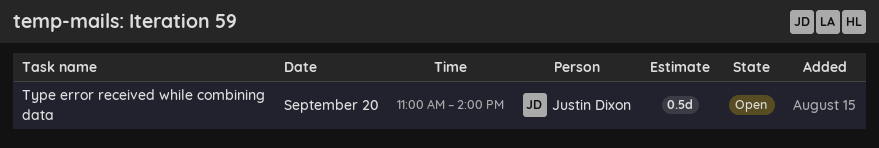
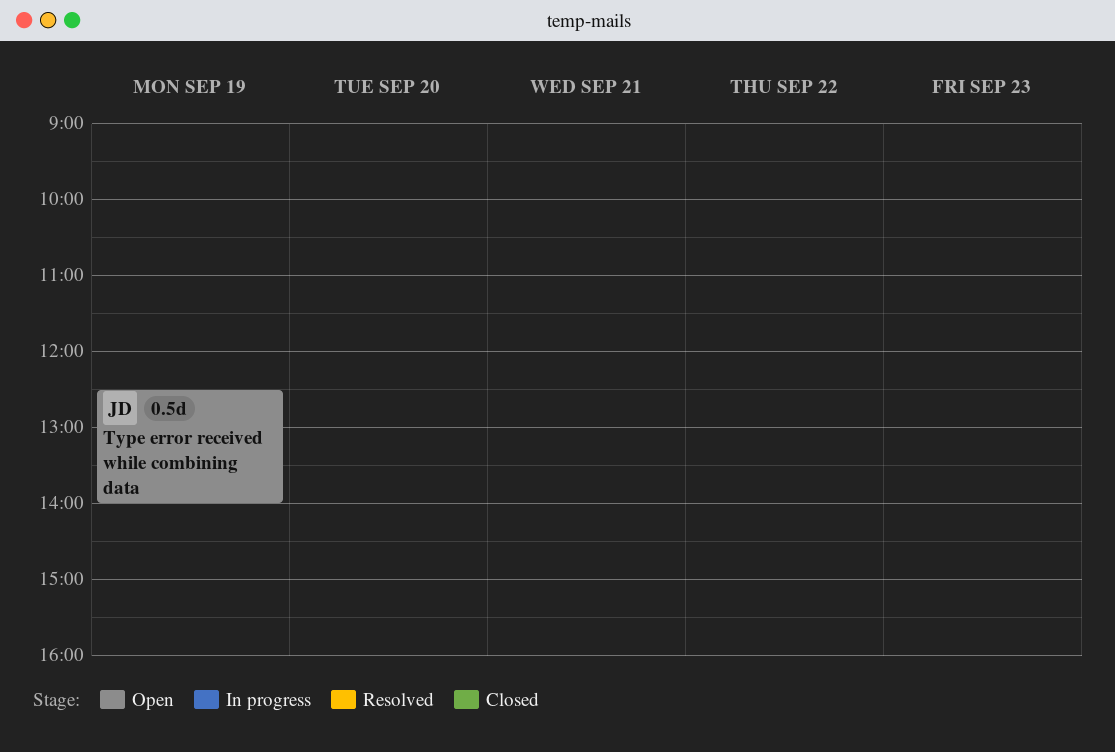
Type error received while combining data, day: Sep 20 -> Sep 19
Type error received while combining data, begins: 11:00 -> 12:30

